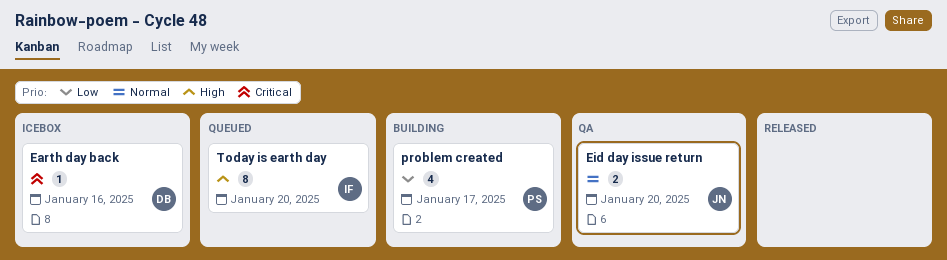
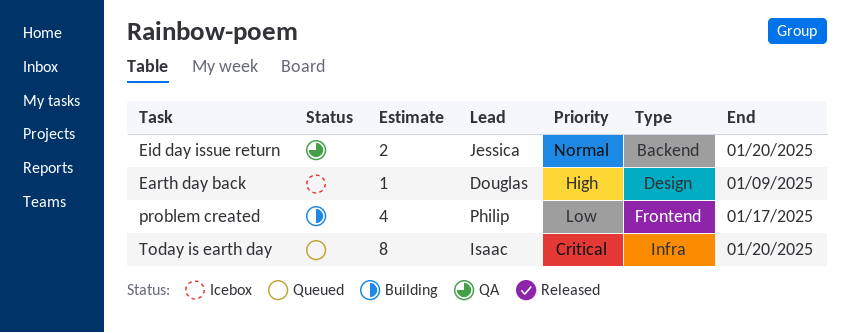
Earth day back, priority: Critical -> High
Earth day back, due: Jan 16 -> Jan 9
Today is earth day, priority: High -> Critical

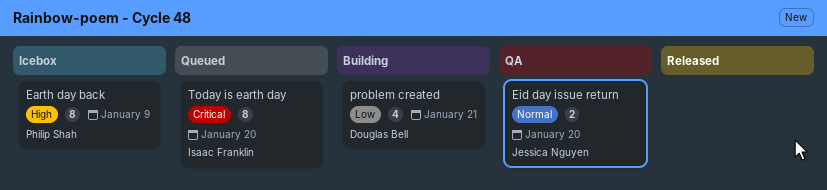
Earth day back, owner: Douglas Bell -> Philip Shah
Earth day back, estimate: 1 -> 8
problem created, owner: Philip Shah -> Douglas Bell
problem created, due: Jan 17 -> Jan 21

